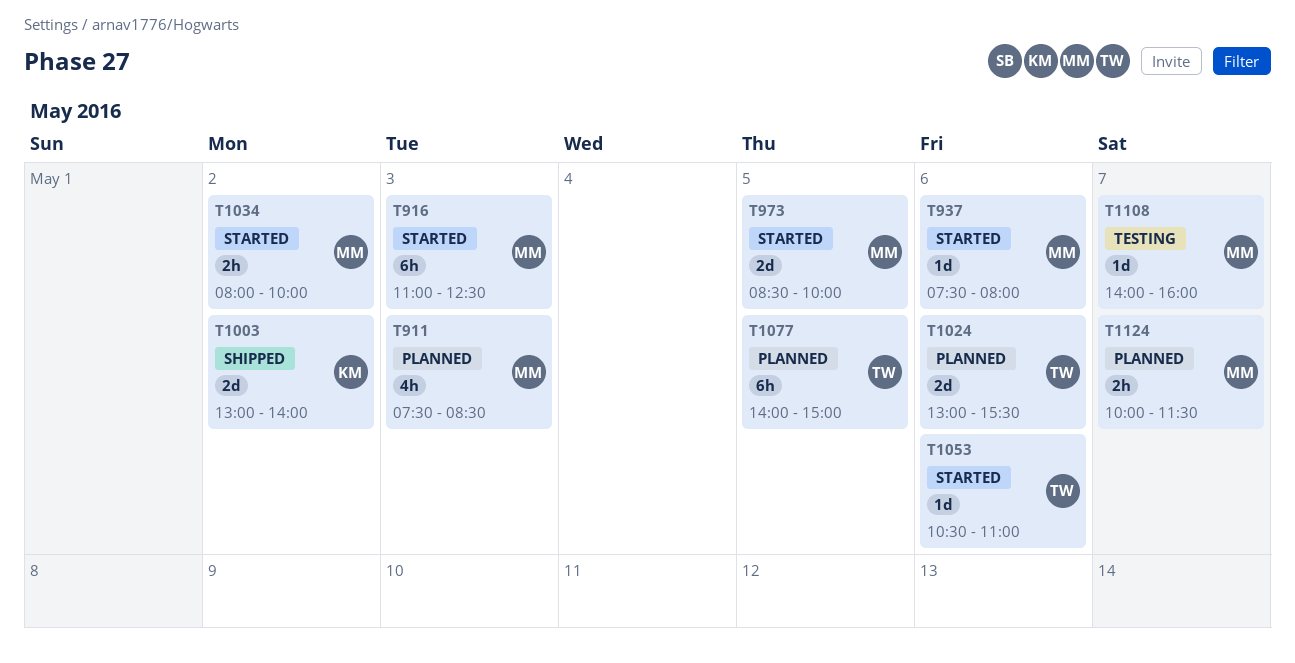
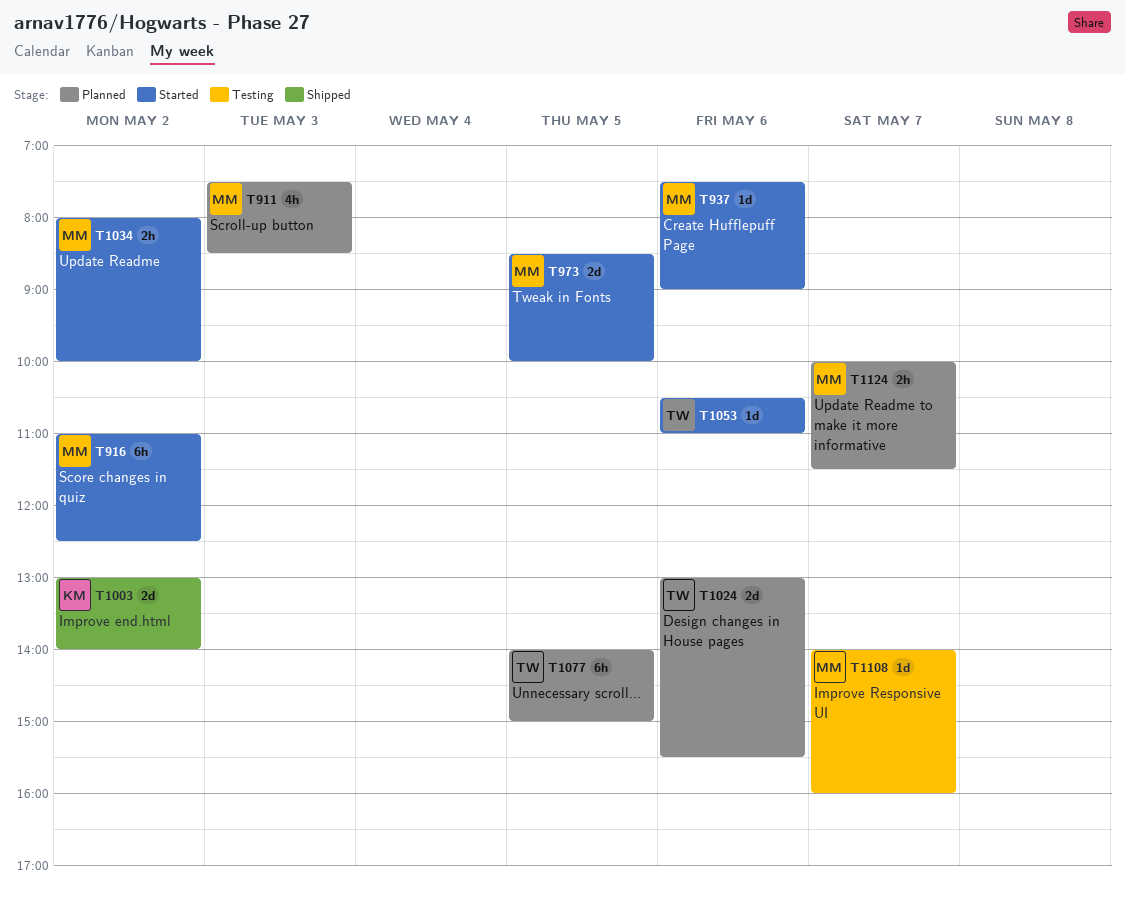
T916, day: May 3 -> May 2
T937, ends: 08:00 -> 09:00

